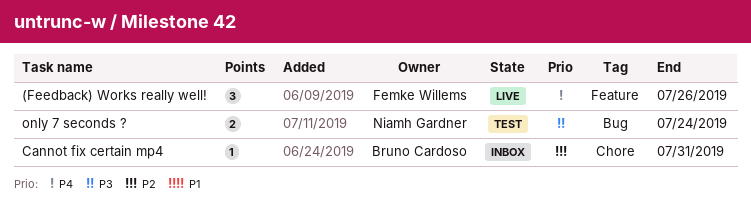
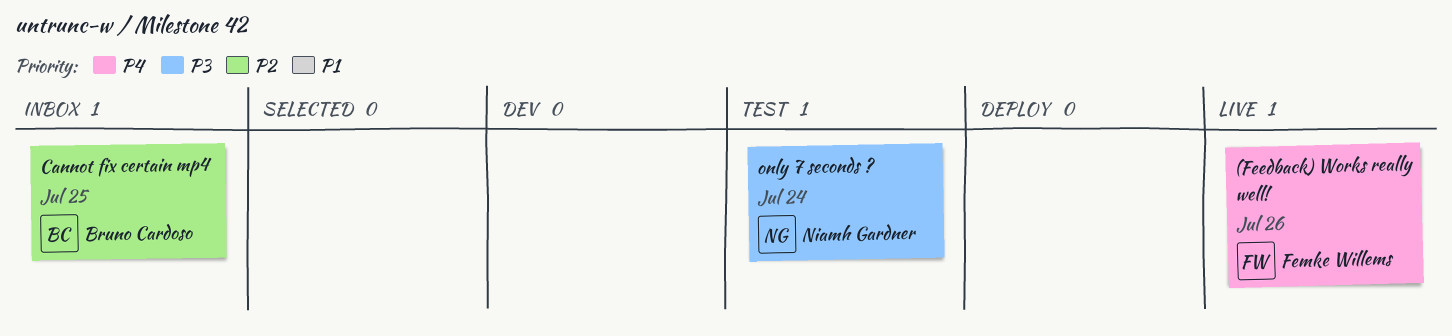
Cannot fix certain mp4, due: Jul 31 -> Jul 25

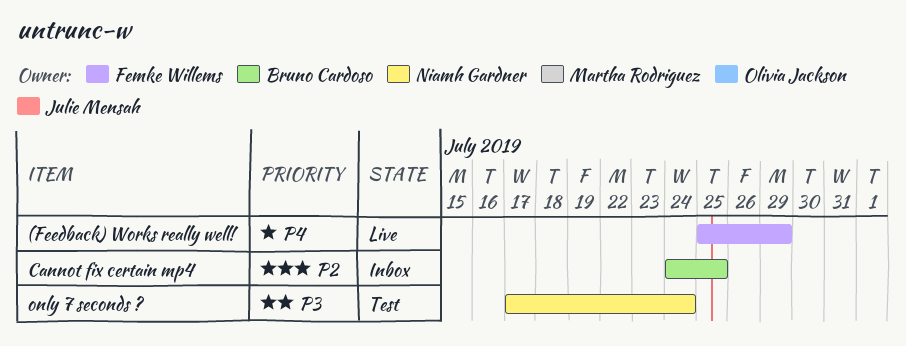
(Feedback) Works really well!, due: Jul 26 -> Jul 29

